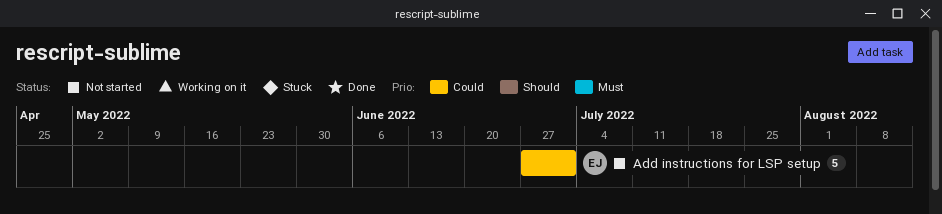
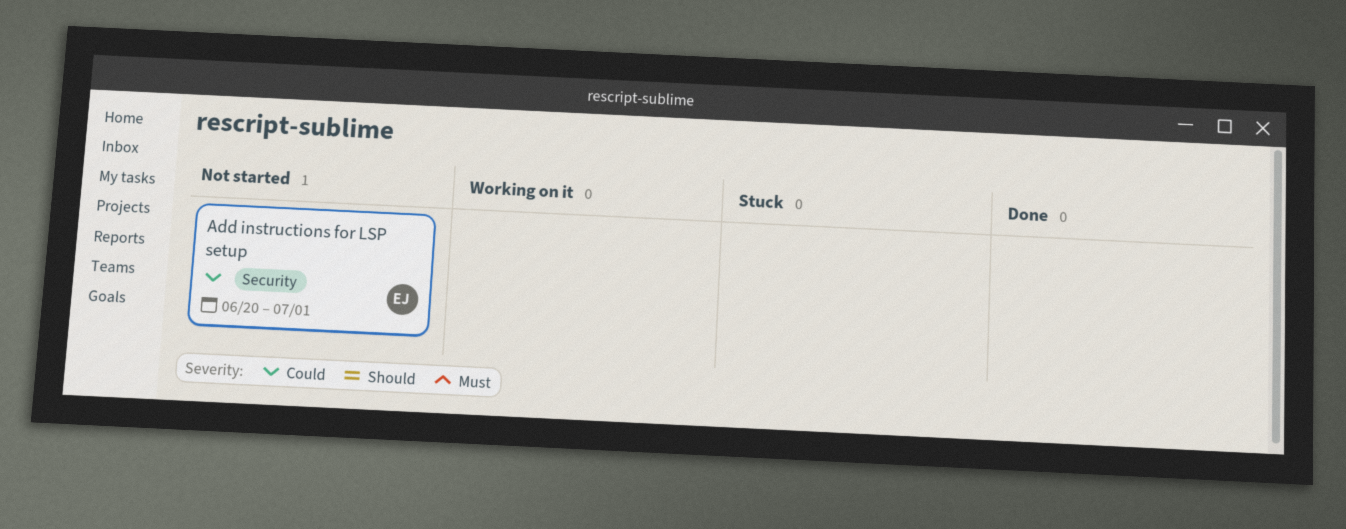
Add instructions for LSP setup, start: Jun 27 -> Jun 20

